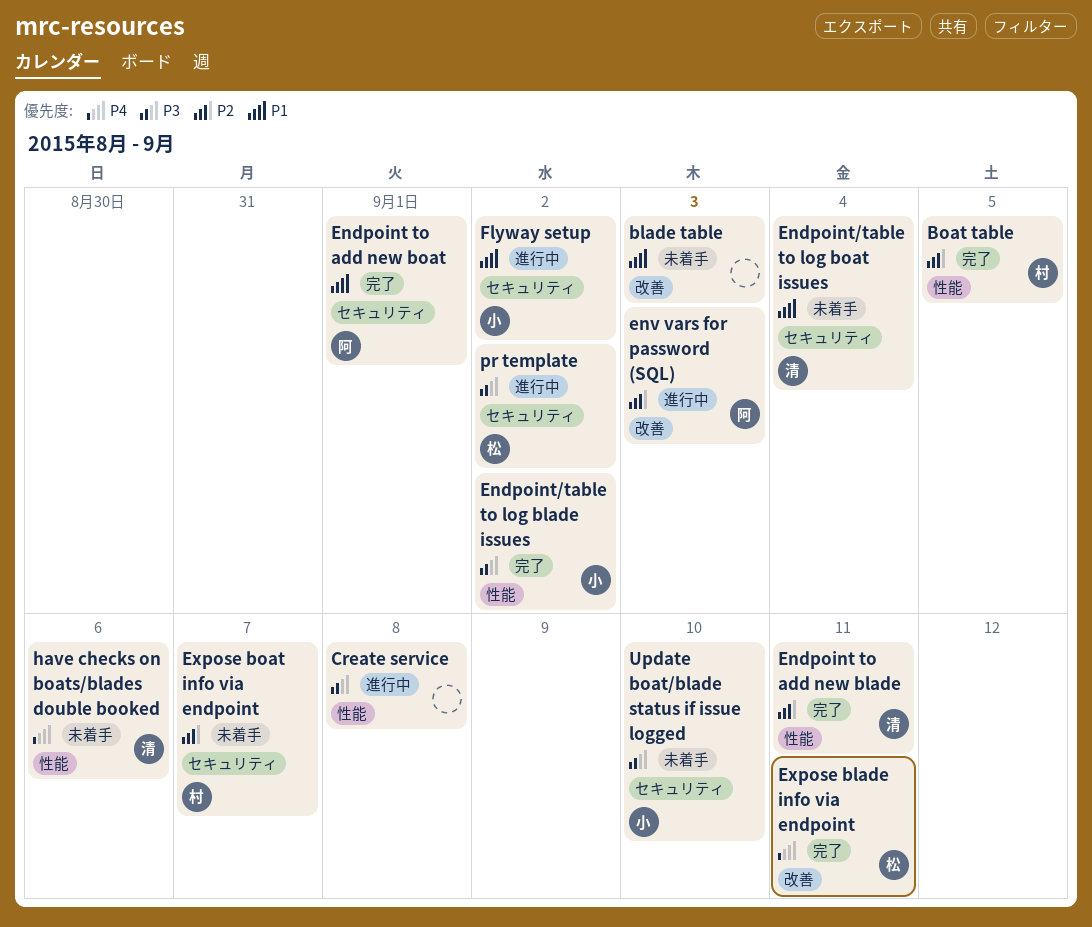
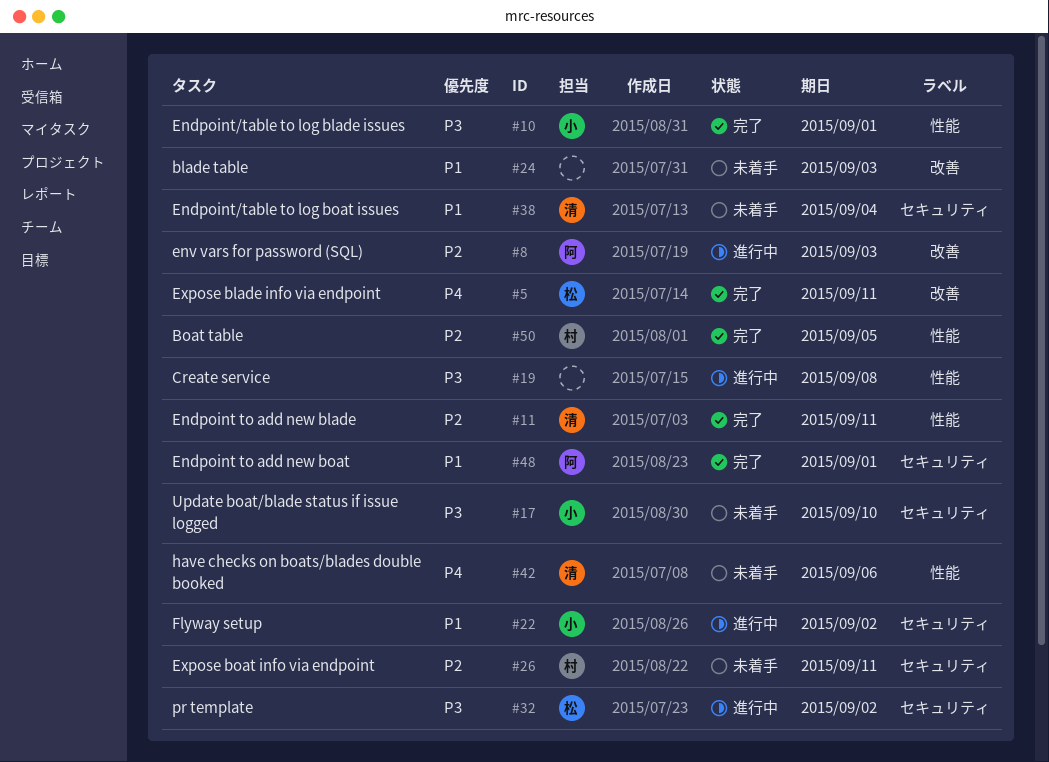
Endpoint/table to log blade issues, due: Sep 2 -> Sep 1
Expose boat info via endpoint, due: Sep 7 -> Sep 11

